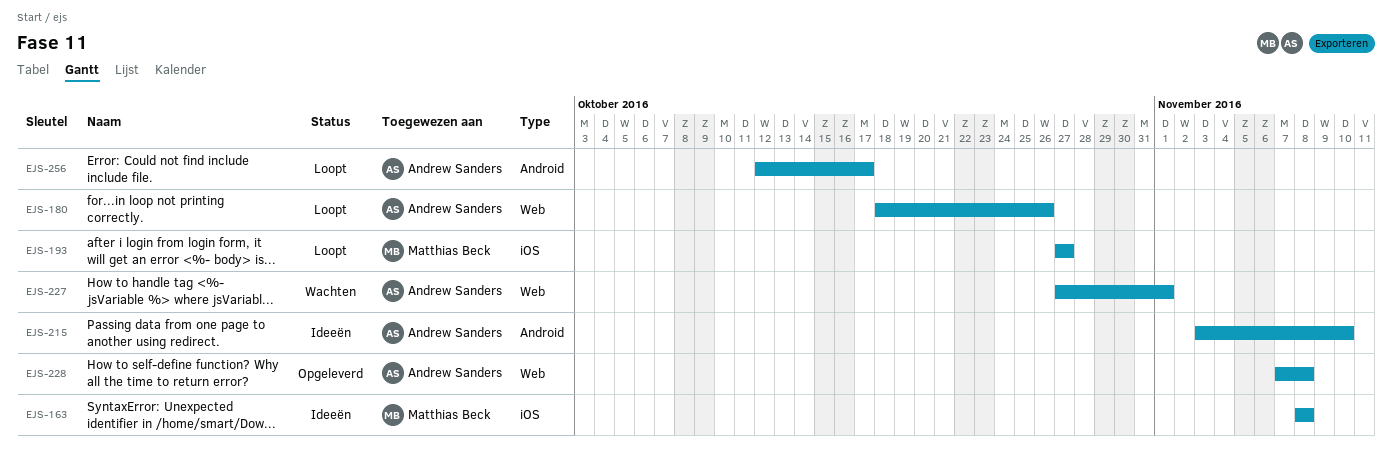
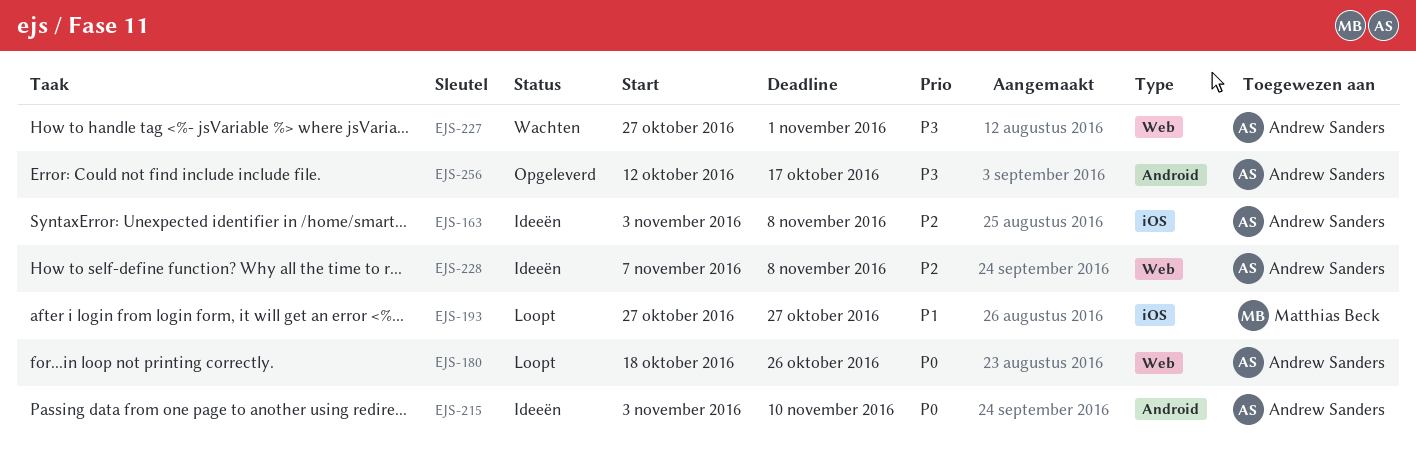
EJS-163, owner: Matthias Beck -> Andrew Sanders
EJS-163, start: Nov 8 -> Nov 3
EJS-228, status: Opgeleverd -> Ideeën
EJS-256, status: Loopt -> Opgeleverd

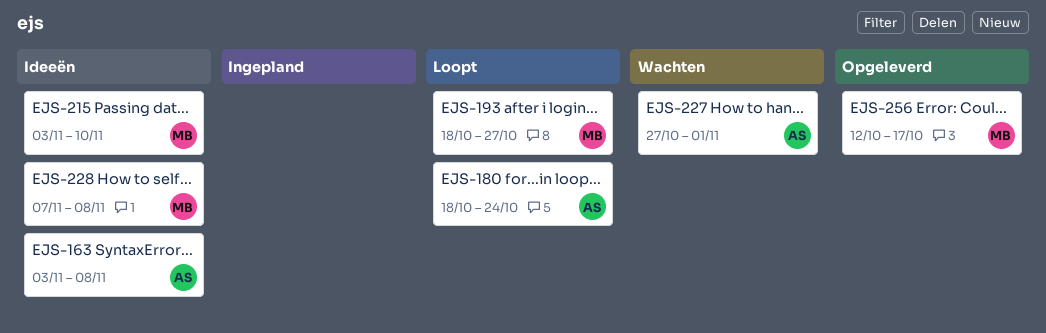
EJS-180, due: Oct 26 -> Oct 24
EJS-193, start: Oct 27 -> Oct 18
EJS-215, owner: Andrew Sanders -> Matthias Beck
EJS-228, owner: Andrew Sanders -> Matthias Beck
EJS-256, owner: Andrew Sanders -> Matthias Beck

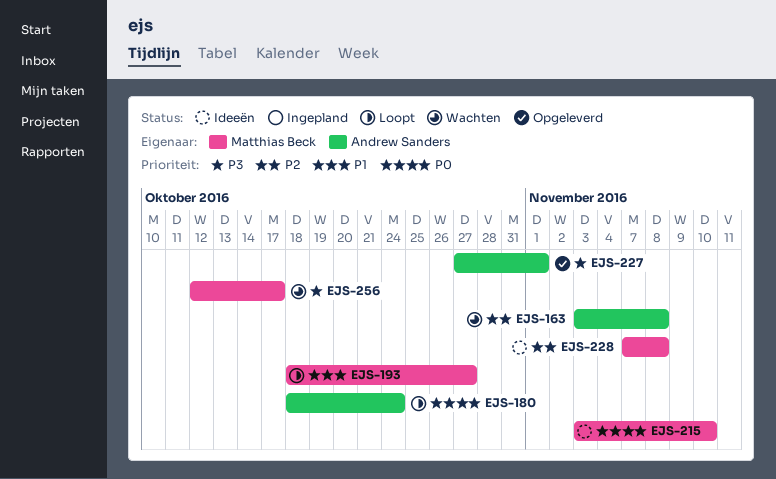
EJS-163, status: Ideeën -> Wachten
EJS-227, status: Wachten -> Opgeleverd
EJS-256, status: Opgeleverd -> Wachten

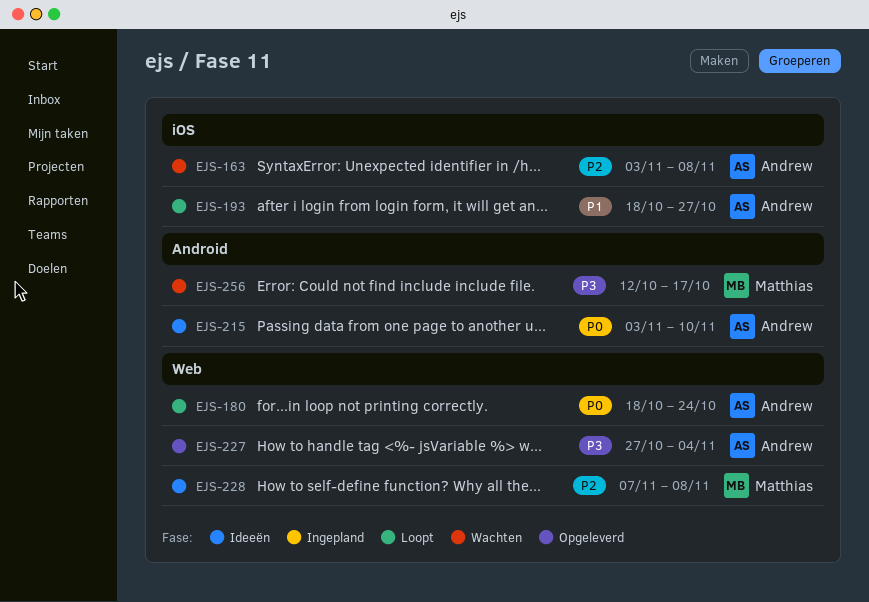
EJS-193, owner: Matthias Beck -> Andrew Sanders
EJS-215, owner: Matthias Beck -> Andrew Sanders
EJS-227, due: Nov 1 -> Nov 4

